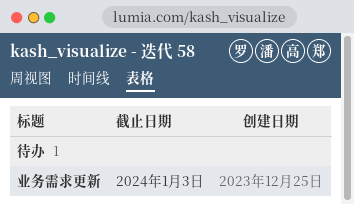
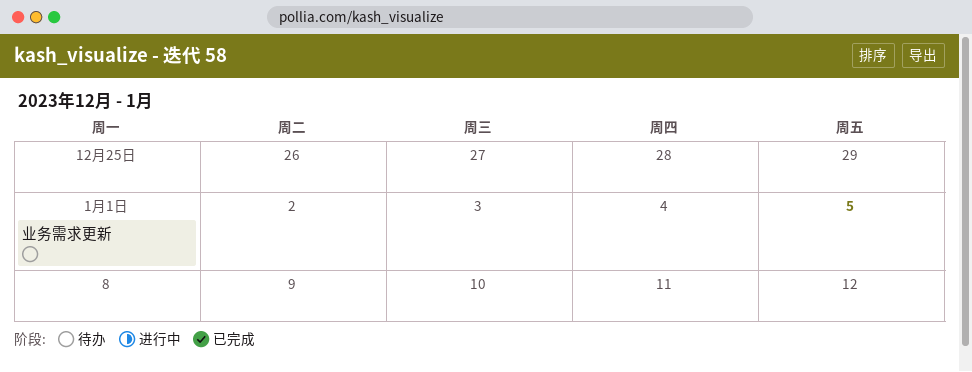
业务需求更新, due: Jan 3 -> Jan 1

